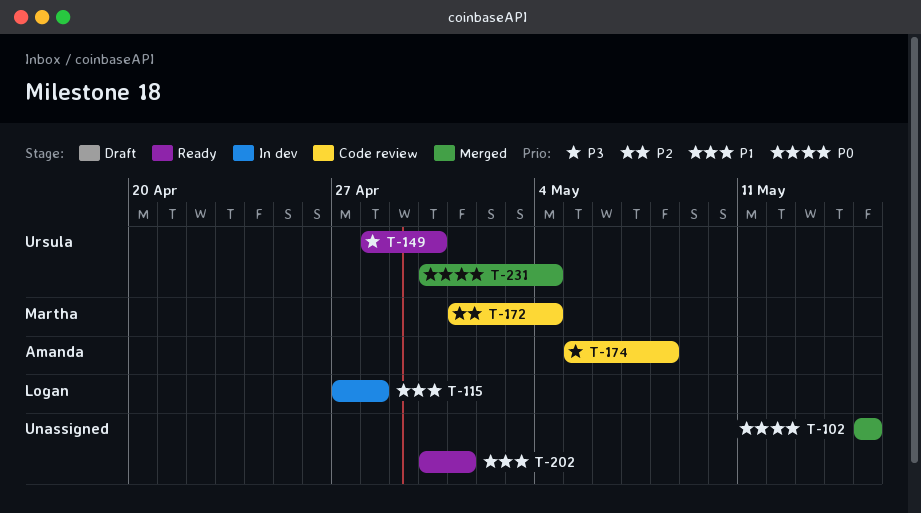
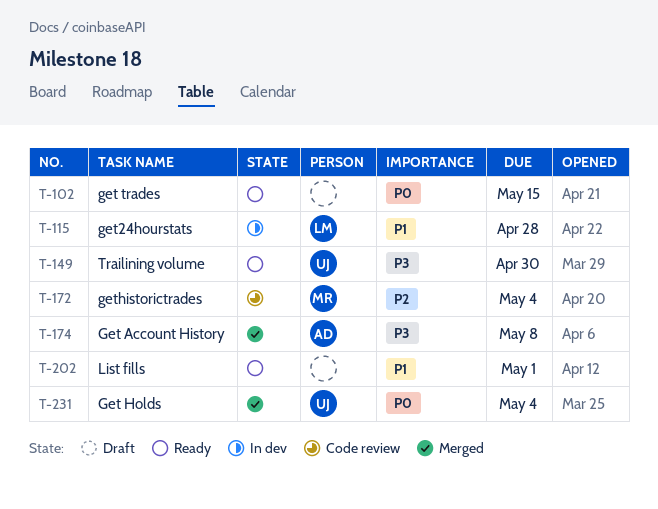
T-102, status: Merged -> Ready
T-174, status: Code review -> Merged

